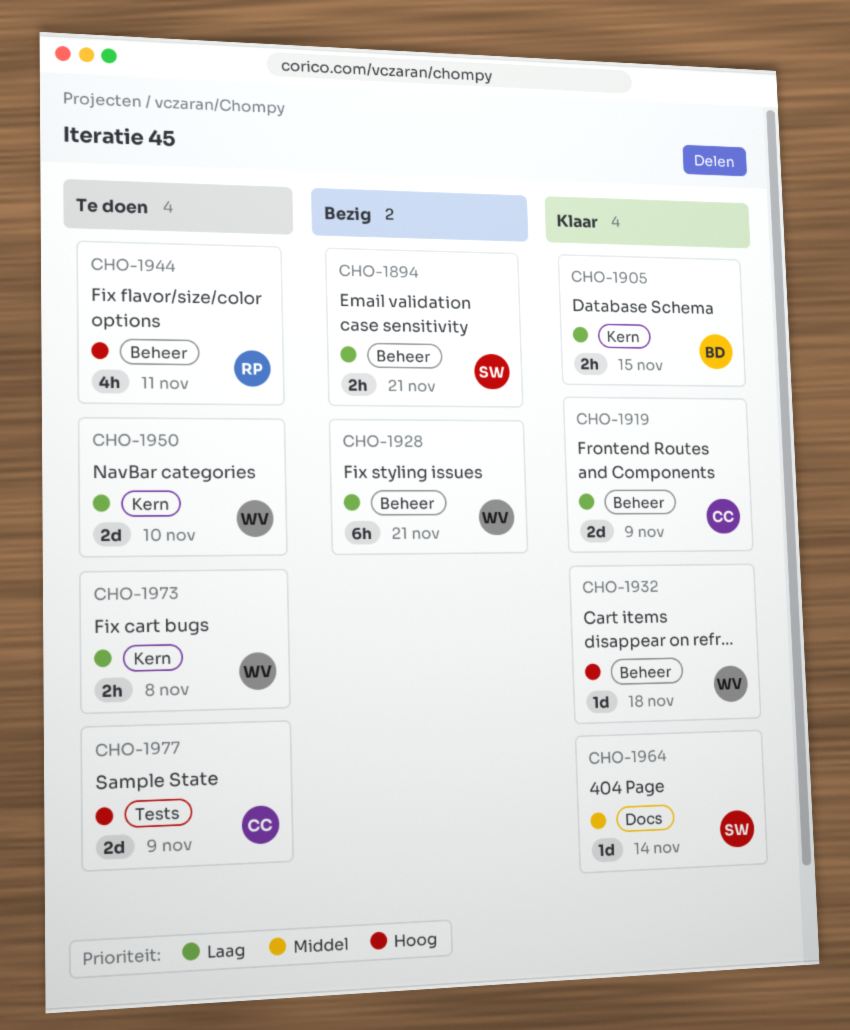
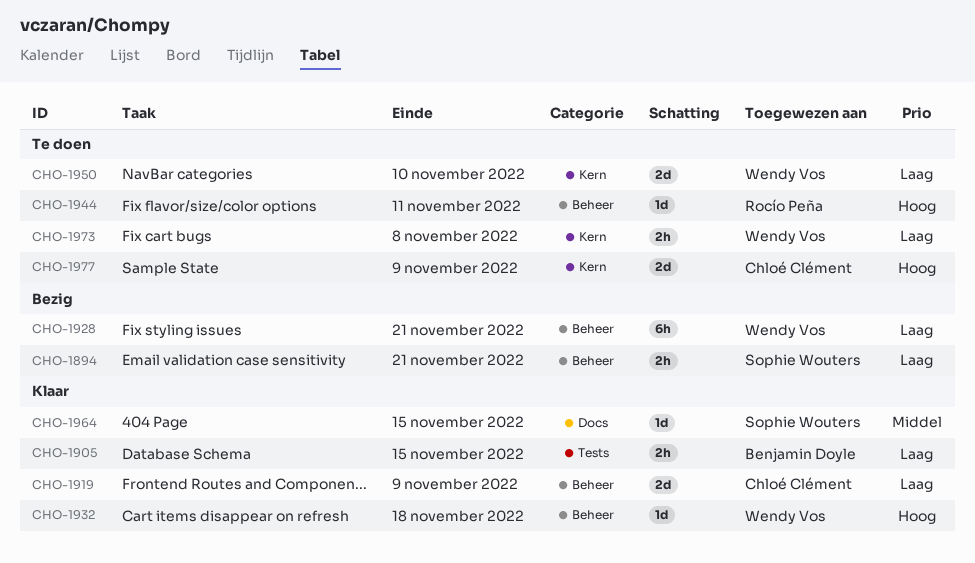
CHO-1905, label: Kern -> Tests
CHO-1944, estimate: 4h -> 1d
CHO-1964, due: Nov 14 -> Nov 15
CHO-1977, label: Tests -> Kern

